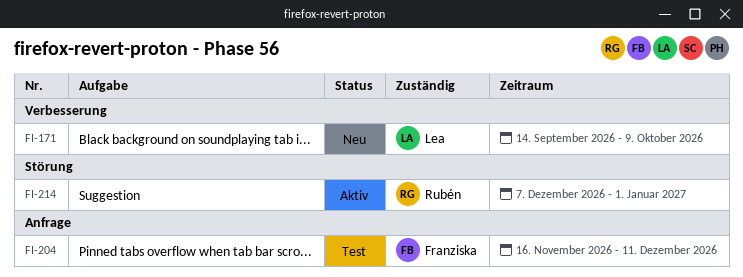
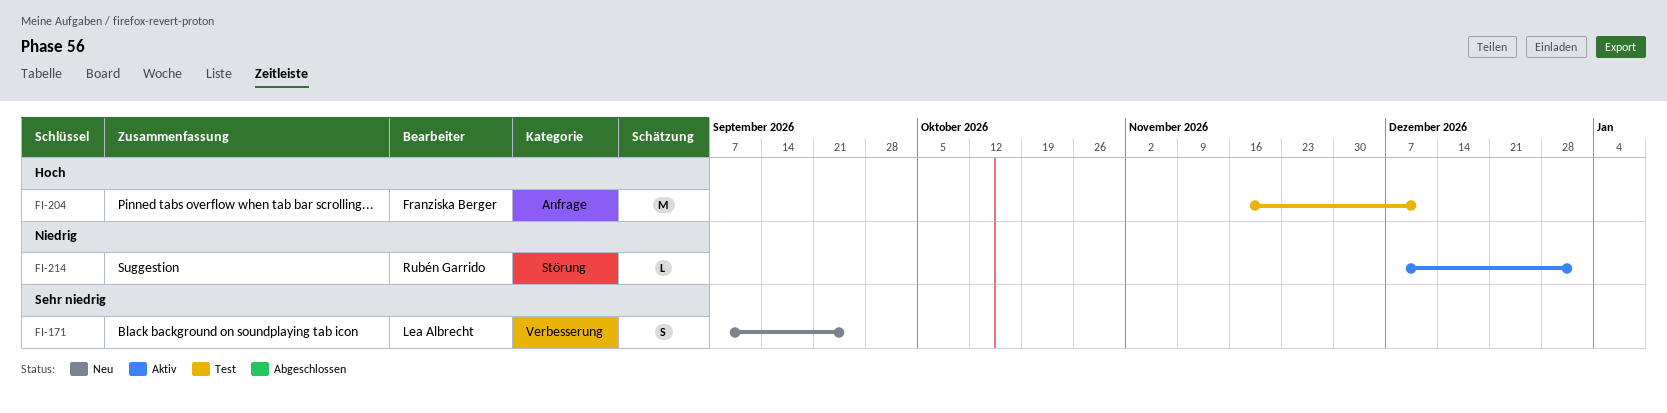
FI-171, start: Sep 14 -> Sep 7
FI-171, due: Oct 9 -> Sep 25

